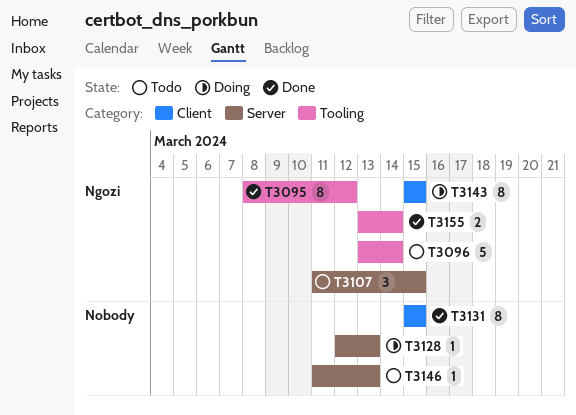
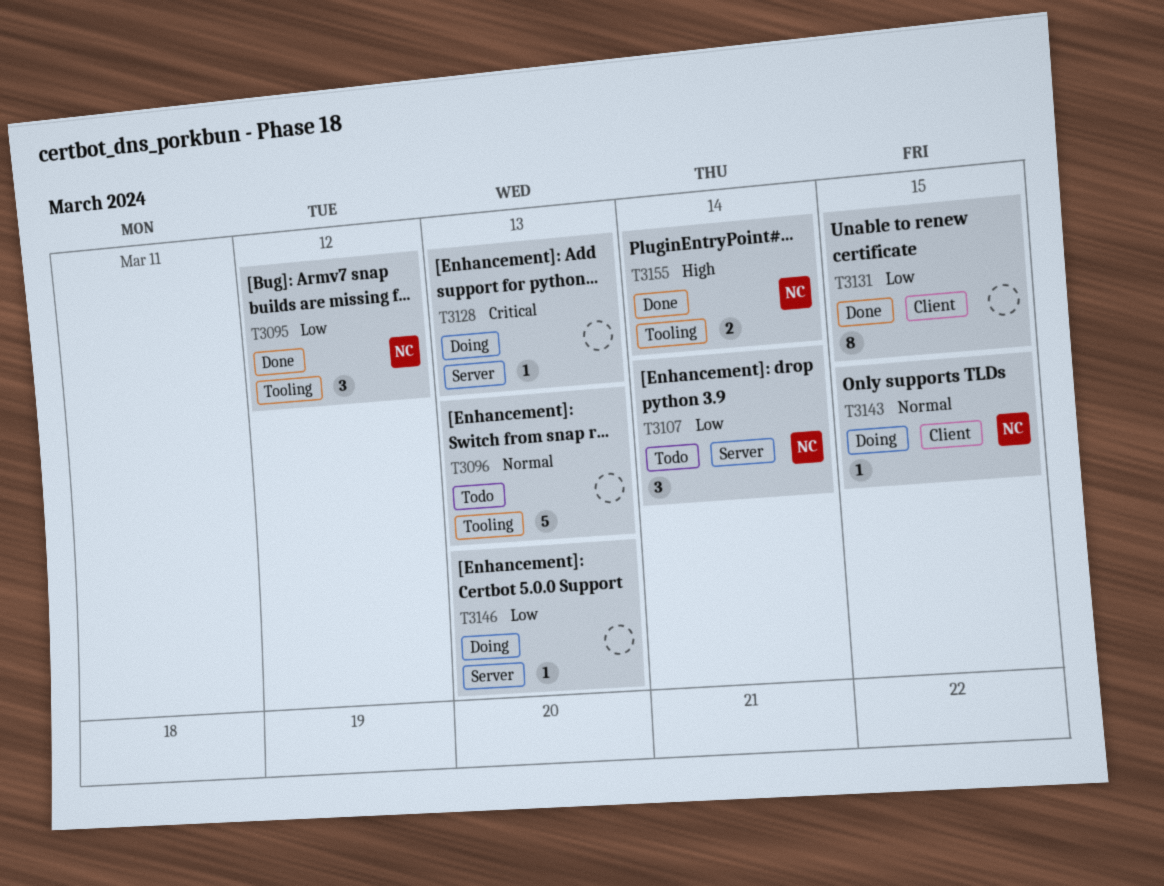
T3095, estimate: 8 -> 3
T3096, owner: Ngozi -> none
T3096, due: Mar 14 -> Mar 13
T3107, due: Mar 15 -> Mar 14
T3143, estimate: 8 -> 1
T3146, status: Todo -> Doing

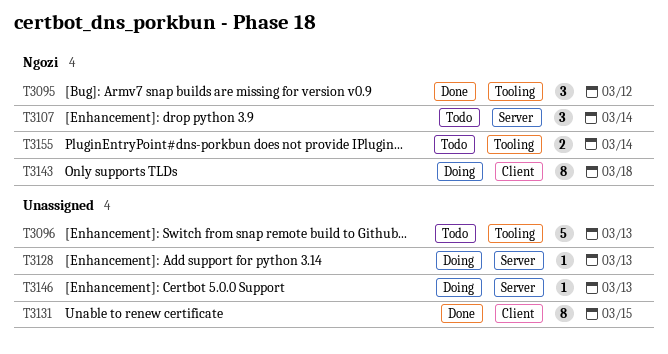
T3143, estimate: 1 -> 8
T3143, due: Mar 15 -> Mar 18
T3155, status: Done -> Todo

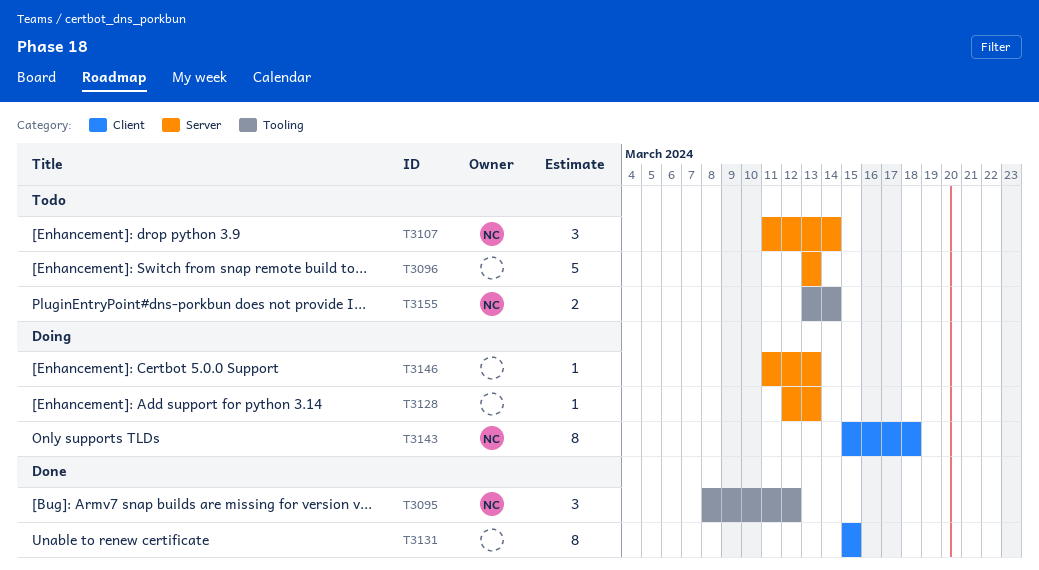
T3096, label: Tooling -> Server

